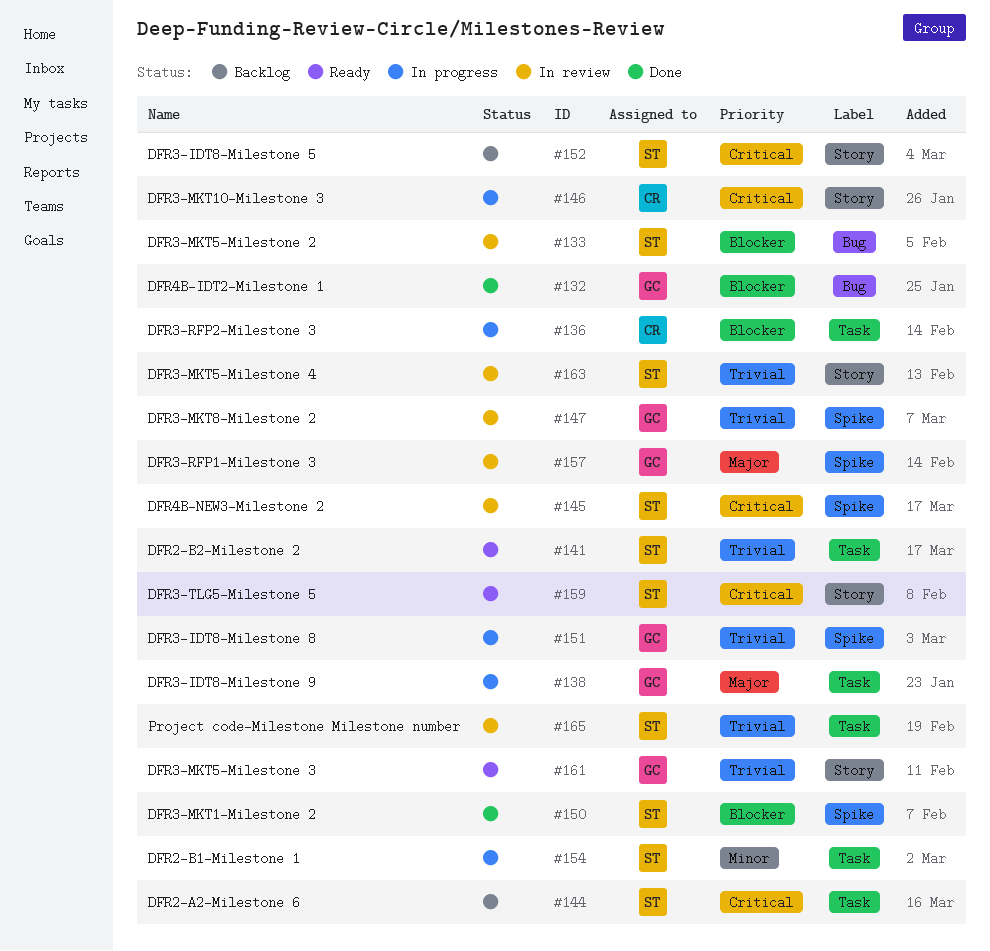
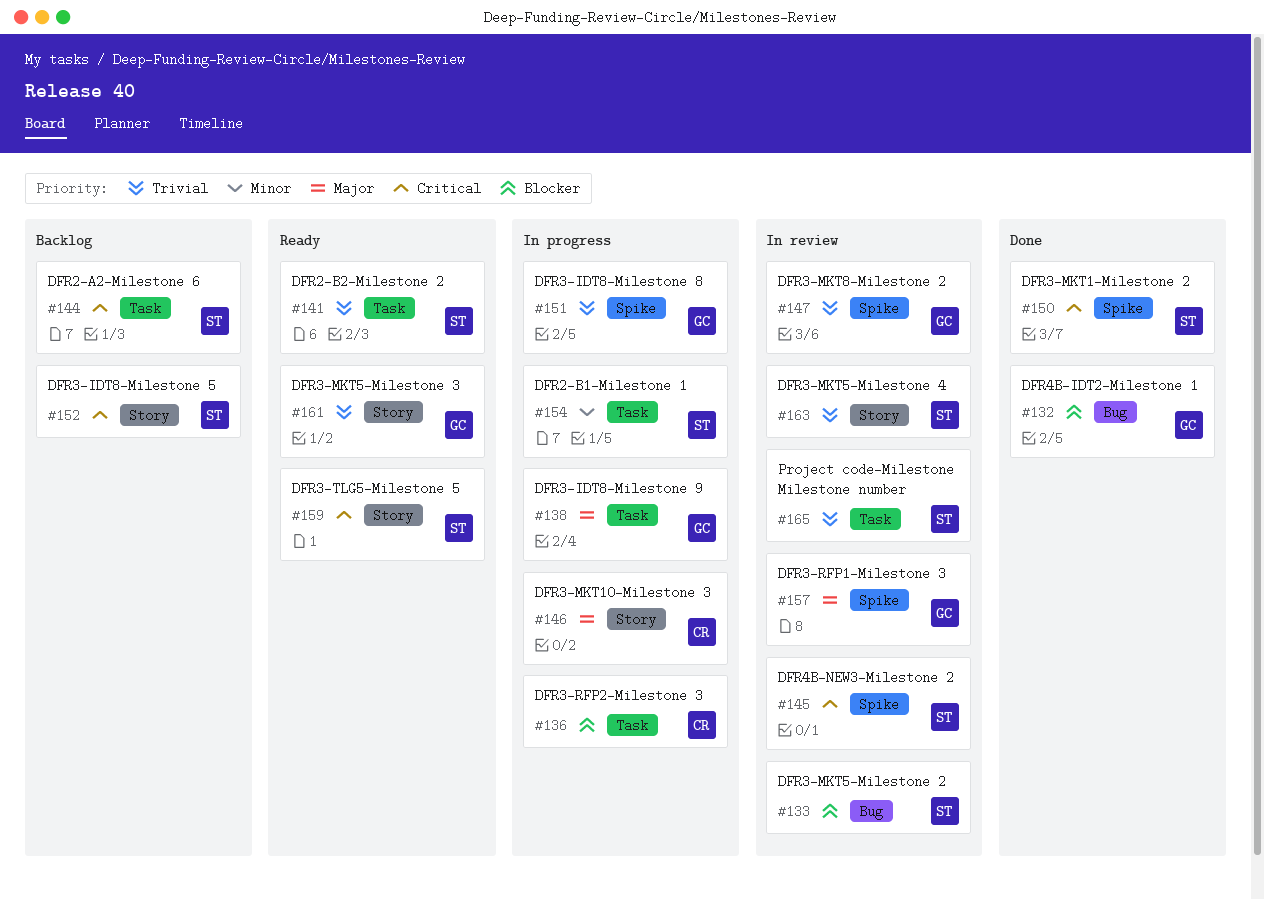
#146, priority: Critical -> Major
#150, priority: Blocker -> Critical

